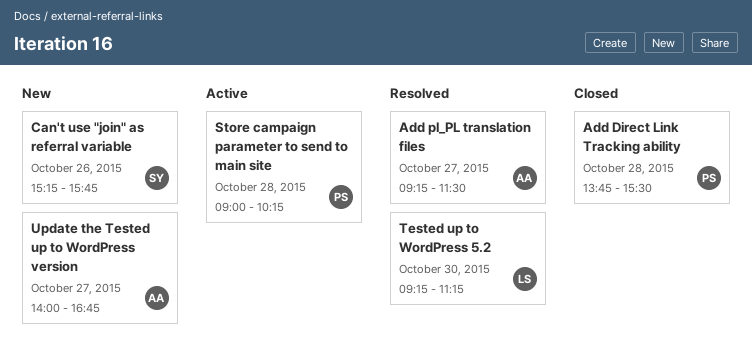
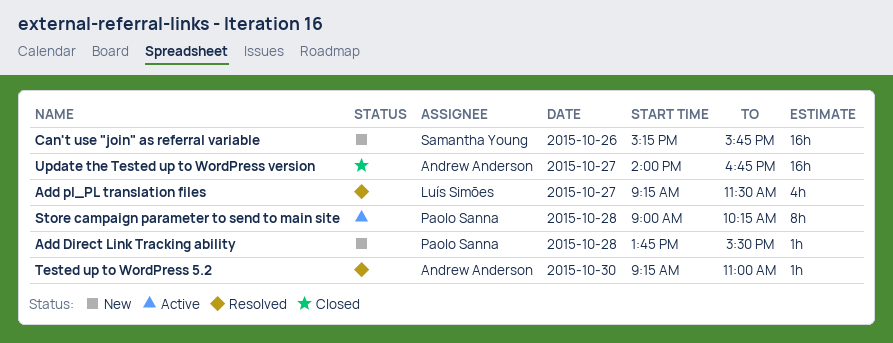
Add Direct Link Tracking ability, status: Closed -> New
Add pl_PL translation files, owner: Andrew Anderson -> Luís Simões
Tested up to WordPress 5.2, owner: Luís Simões -> Andrew Anderson
Tested up to WordPress 5.2, ends: 11:15 -> 11:00
Update the Tested up to WordPress version, status: New -> Closed

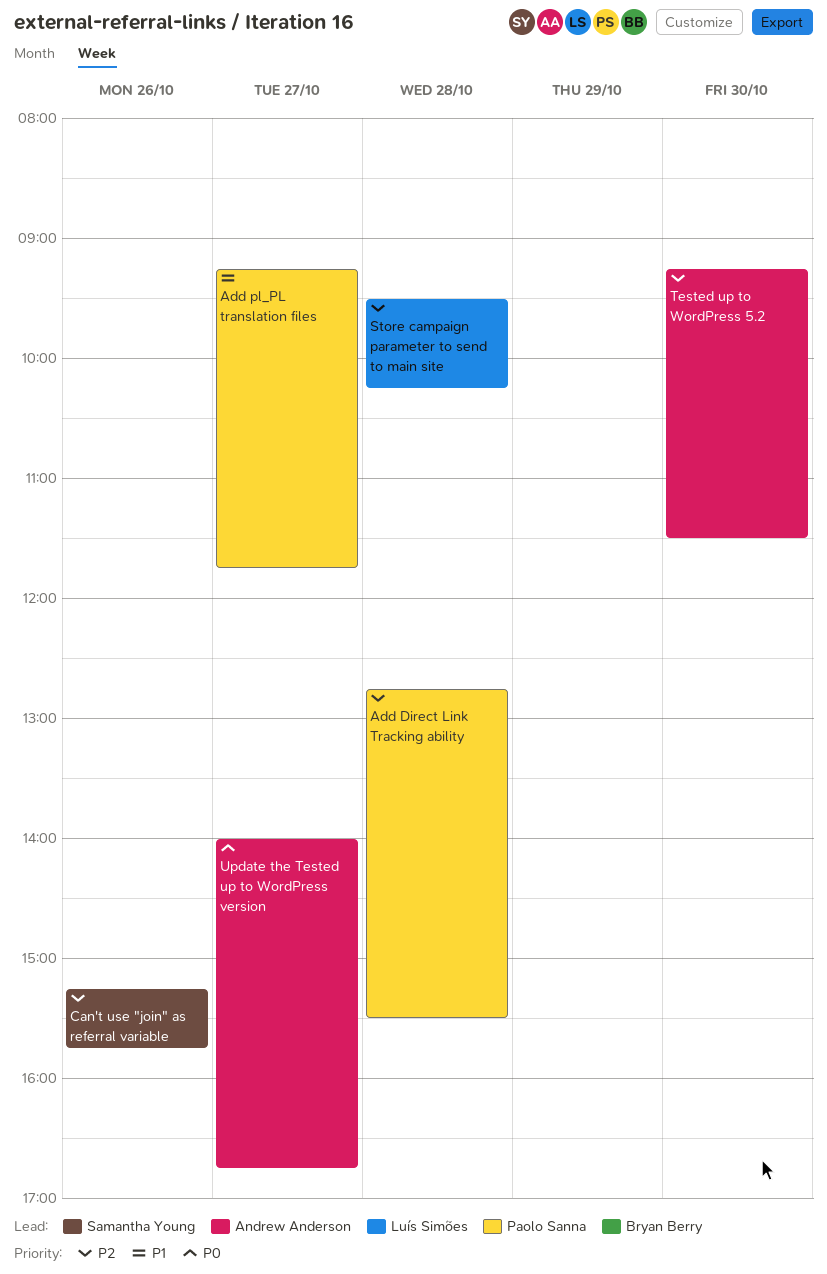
Add Direct Link Tracking ability, begins: 13:45 -> 12:45
Add pl_PL translation files, owner: Luís Simões -> Paolo Sanna
Add pl_PL translation files, ends: 11:30 -> 11:45
Store campaign parameter to send to main site, owner: Paolo Sanna -> Luís Simões
Store campaign parameter to send to main site, begins: 09:00 -> 09:30
Tested up to WordPress 5.2, ends: 11:00 -> 11:30

